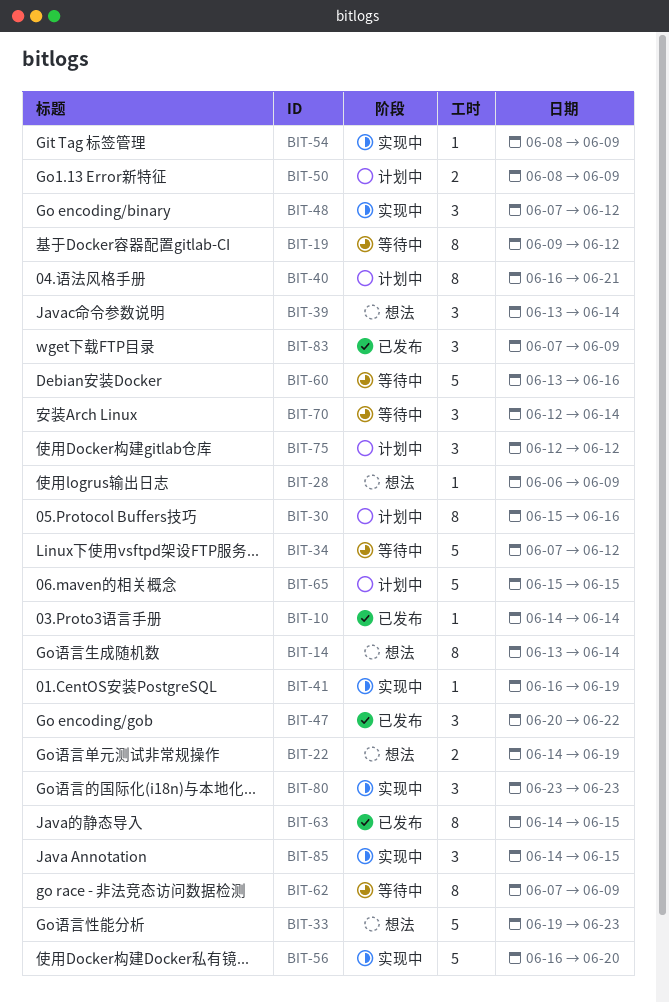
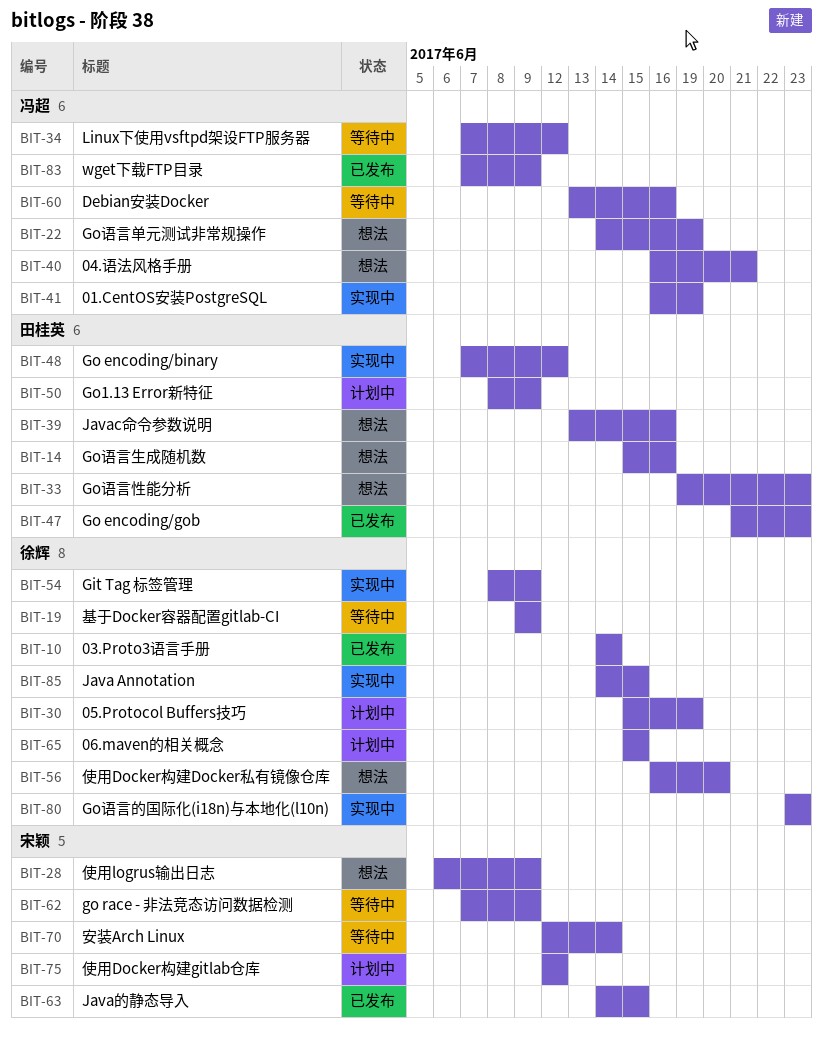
BIT-14, start: Jun 13 -> Jun 15
BIT-14, due: Jun 14 -> Jun 16
BIT-19, due: Jun 12 -> Jun 9
BIT-30, due: Jun 16 -> Jun 19
BIT-39, due: Jun 14 -> Jun 16
BIT-40, status: 计划中 -> 想法
BIT-47, start: Jun 20 -> Jun 21
BIT-47, due: Jun 22 -> Jun 23
BIT-56, status: 实现中 -> 想法

